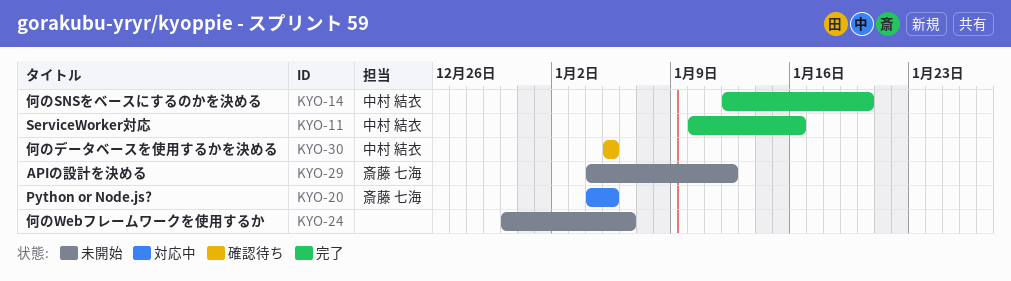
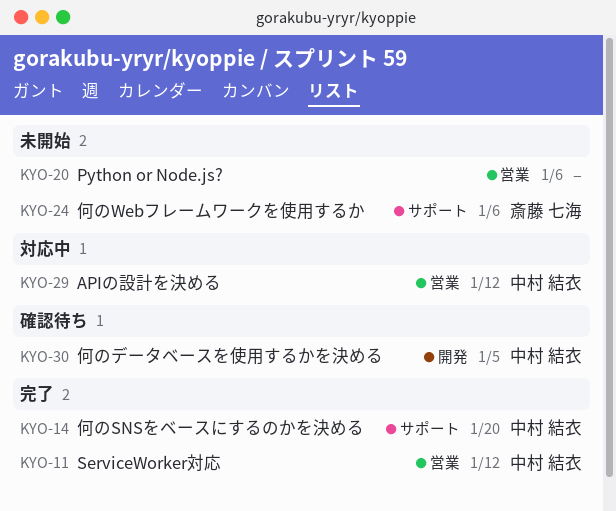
KYO-11, due: Jan 16 -> Jan 12
KYO-20, status: 対応中 -> 未開始
KYO-20, owner: 斎藤 七海 -> none
KYO-20, due: Jan 5 -> Jan 6
KYO-24, owner: none -> 斎藤 七海
KYO-29, status: 未開始 -> 対応中
KYO-29, owner: 斎藤 七海 -> 中村 結衣

